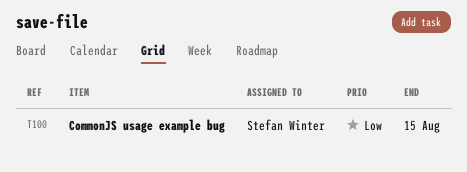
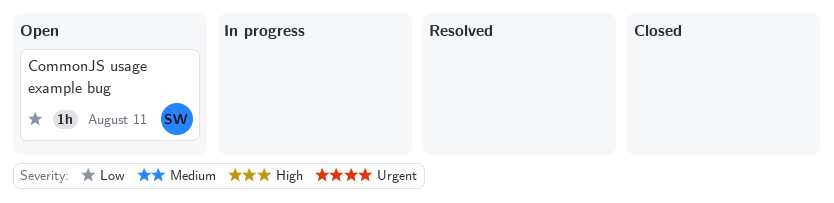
CommonJS usage example bug, due: Aug 15 -> Aug 11

